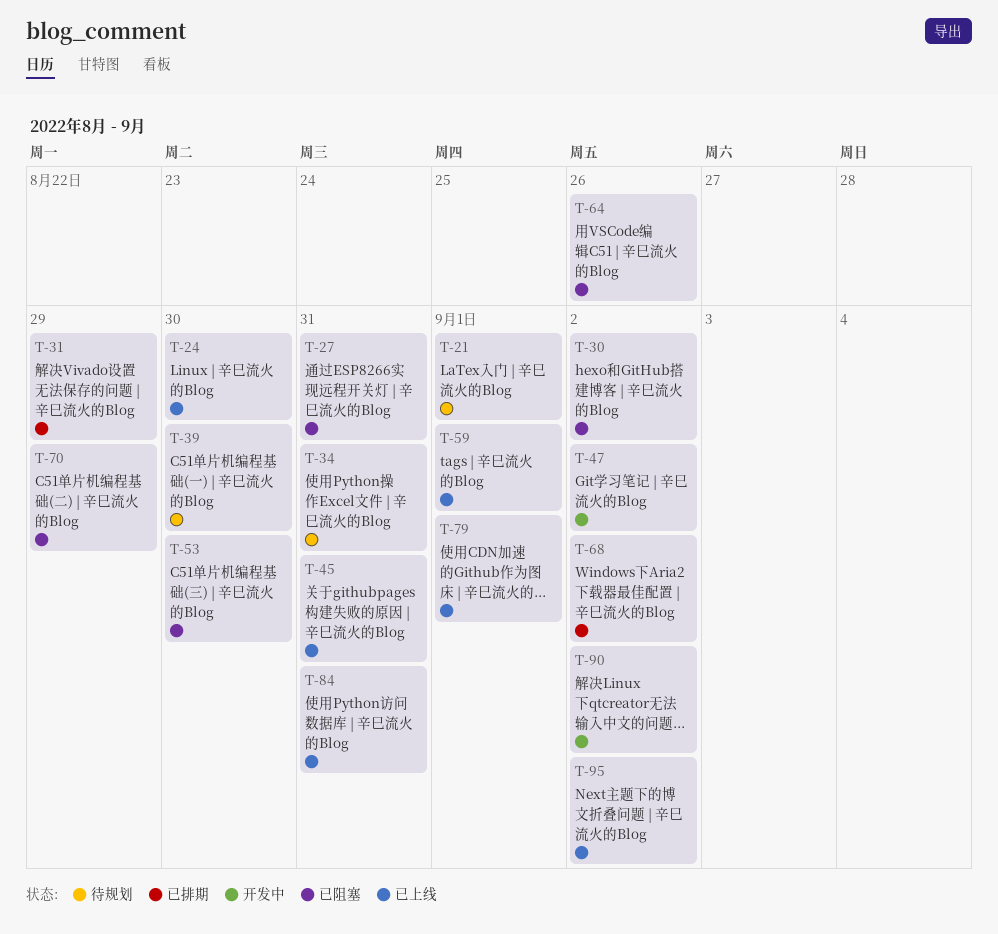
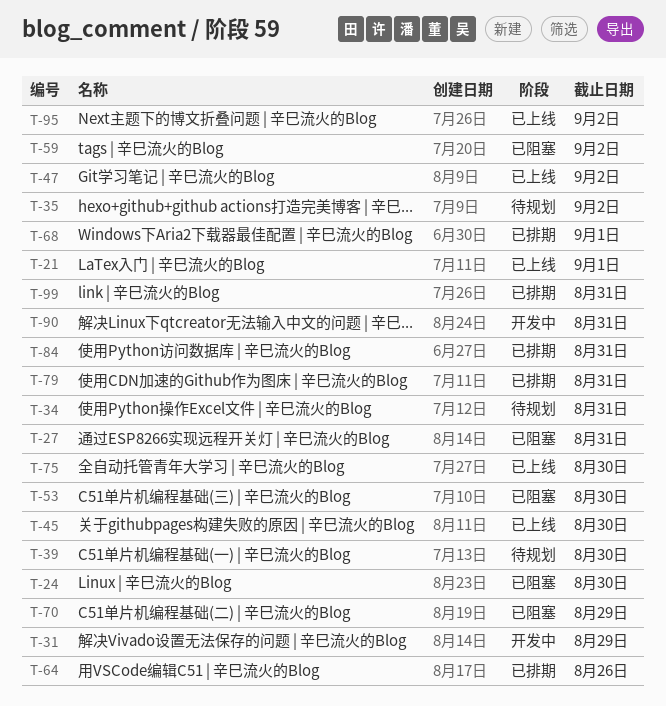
T-21, status: 待规划 -> 已上线
T-24, status: 已上线 -> 已阻塞
T-30: present -> none
T-31, status: 已排期 -> 开发中
T-35: none -> present
T-45, due: Aug 31 -> Aug 30
T-47, status: 开发中 -> 已上线
T-59, status: 已上线 -> 已阻塞
T-59, due: Sep 1 -> Sep 2
T-64, status: 已阻塞 -> 已排期
T-68, due: Sep 2 -> Sep 1
T-75: none -> present
T-79, status: 已上线 -> 已排期
T-79, due: Sep 1 -> Aug 31
T-84, status: 已上线 -> 已排期
T-90, due: Sep 2 -> Aug 31
T-99: none -> present

